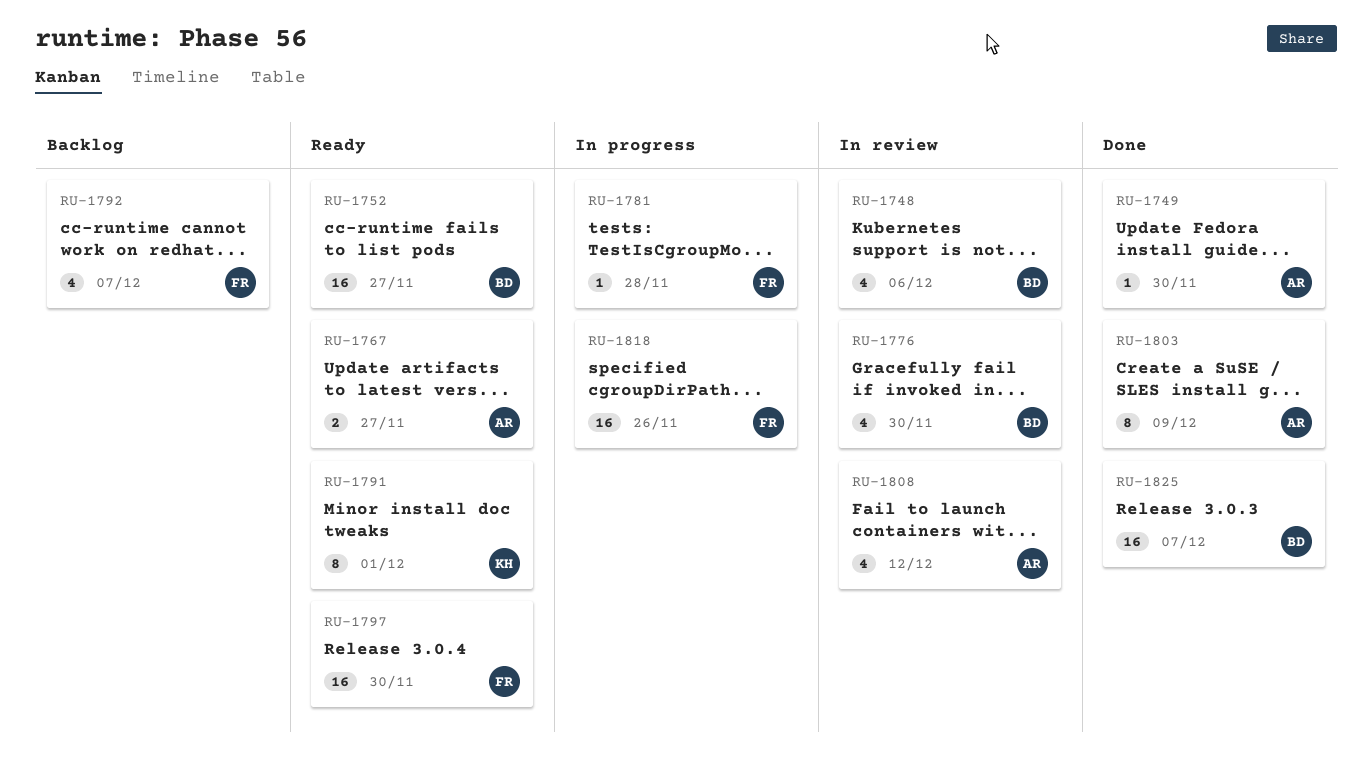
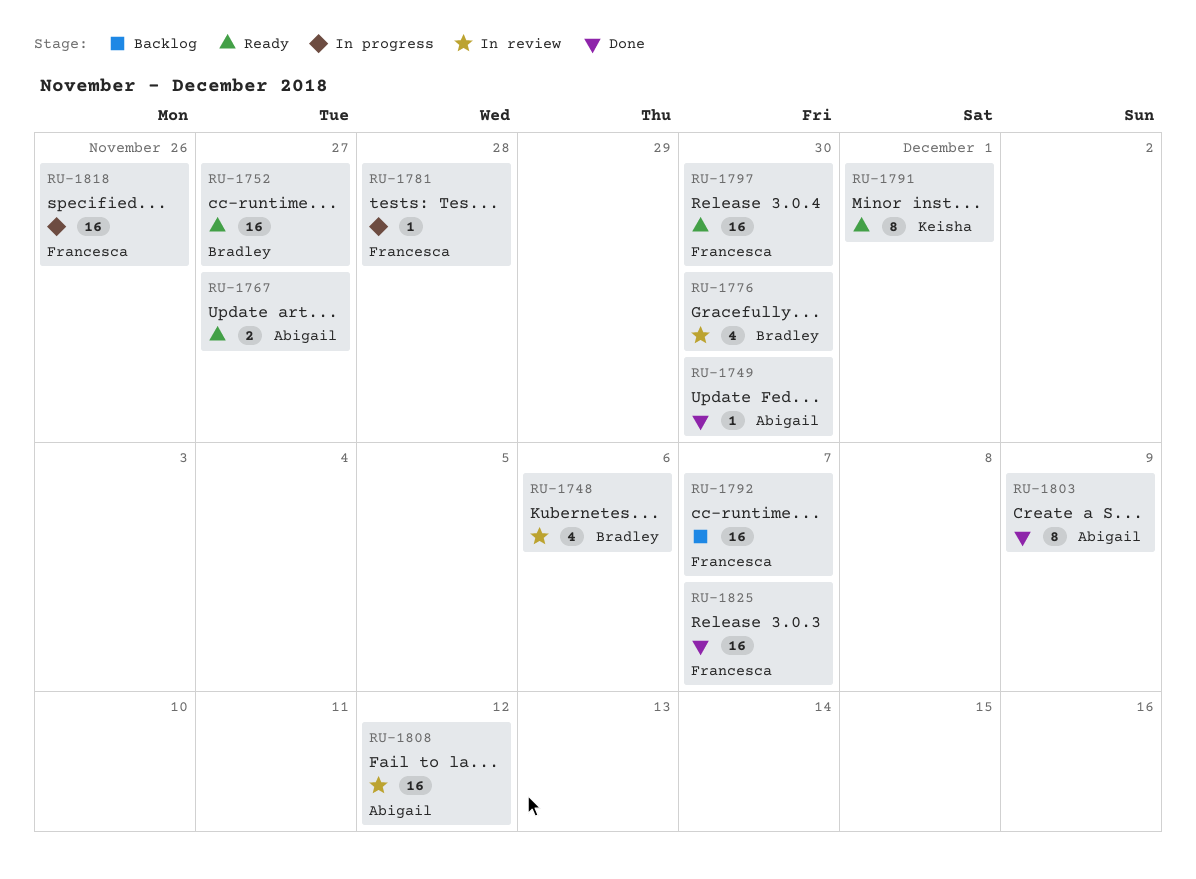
RU-1792, estimate: 4 -> 16
RU-1808, estimate: 4 -> 16
RU-1825, owner: Bradley -> Francesca

